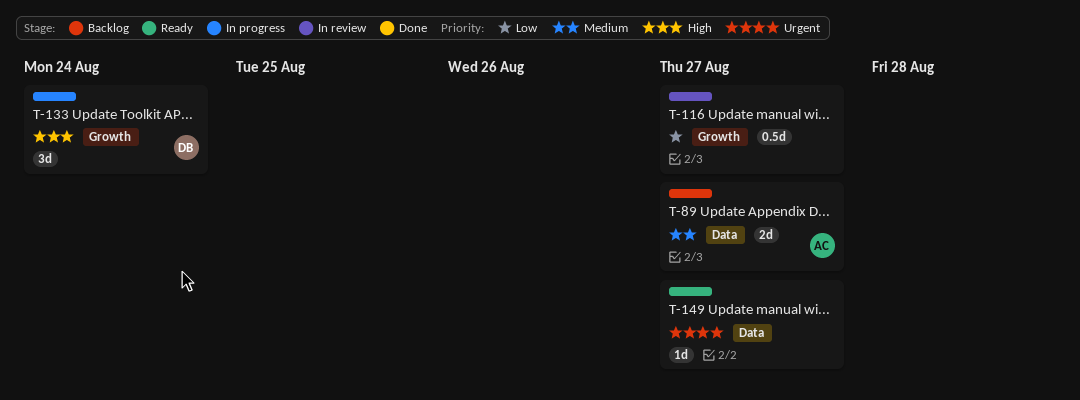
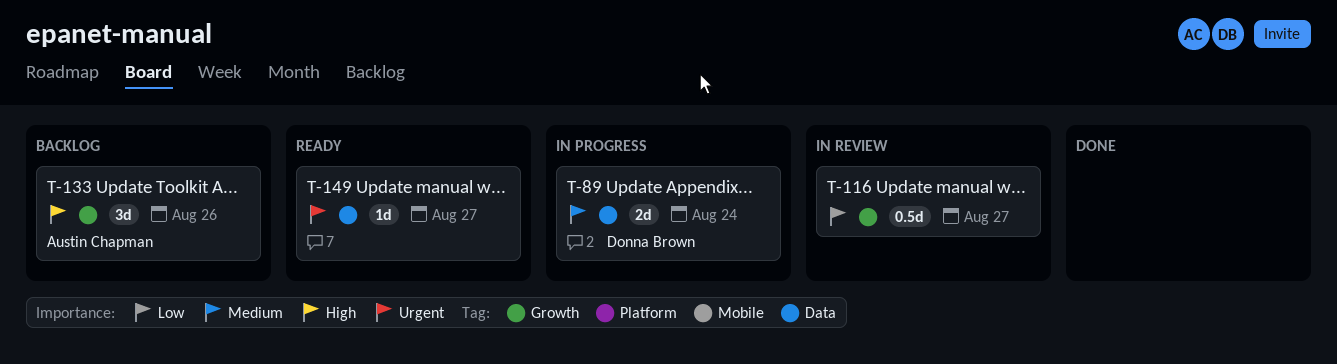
T-89, status: Backlog -> In progress
T-89, owner: Austin Chapman -> Donna Brown
T-89, due: Aug 27 -> Aug 24
T-133, status: In progress -> Backlog
T-133, owner: Donna Brown -> Austin Chapman
T-133, due: Aug 24 -> Aug 26

